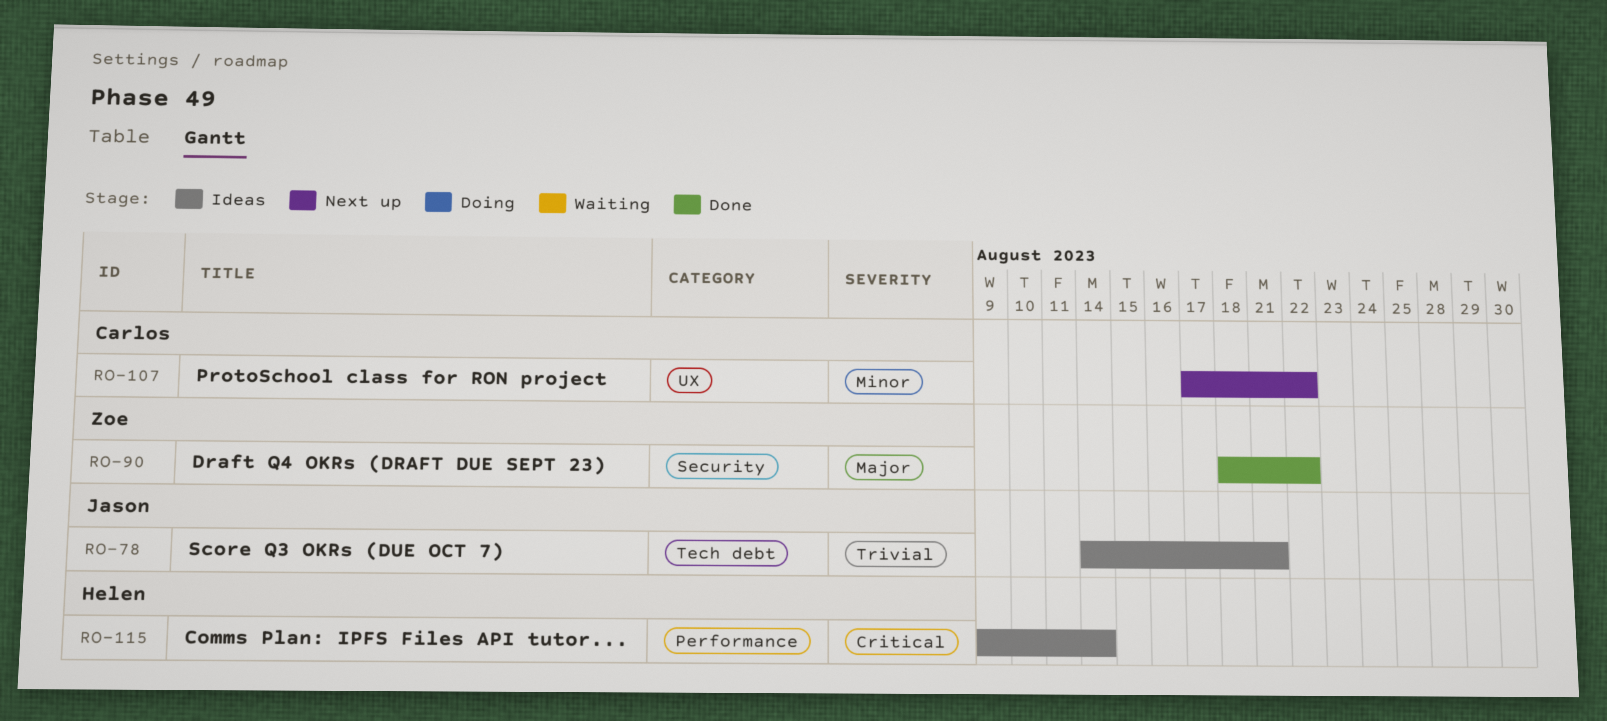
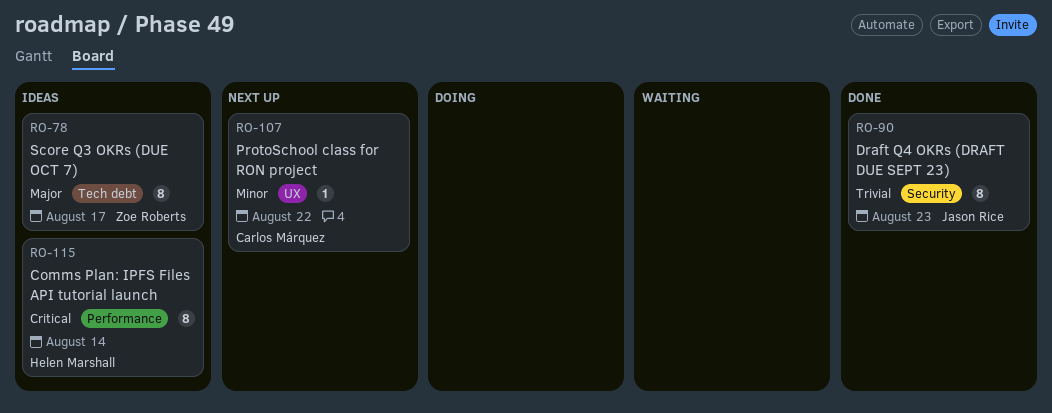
RO-78, owner: Jason Rice -> Zoe Roberts
RO-78, priority: Trivial -> Major
RO-78, due: Aug 21 -> Aug 17
RO-90, owner: Zoe Roberts -> Jason Rice
RO-90, priority: Major -> Trivial
RO-90, due: Aug 22 -> Aug 23

